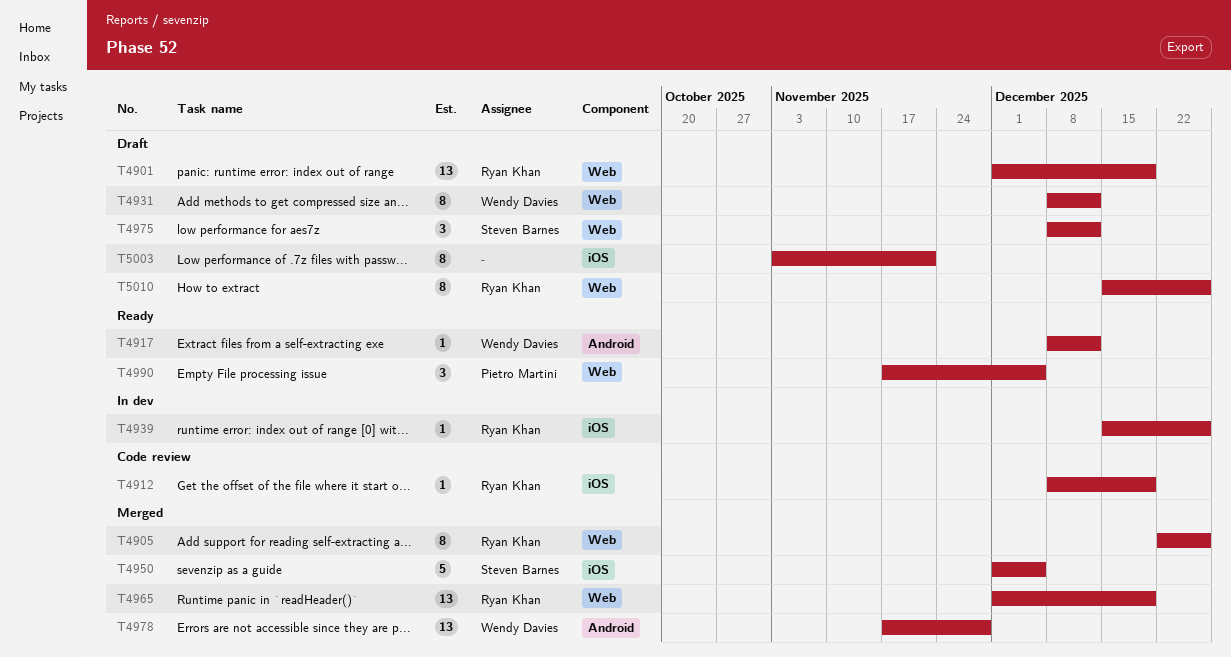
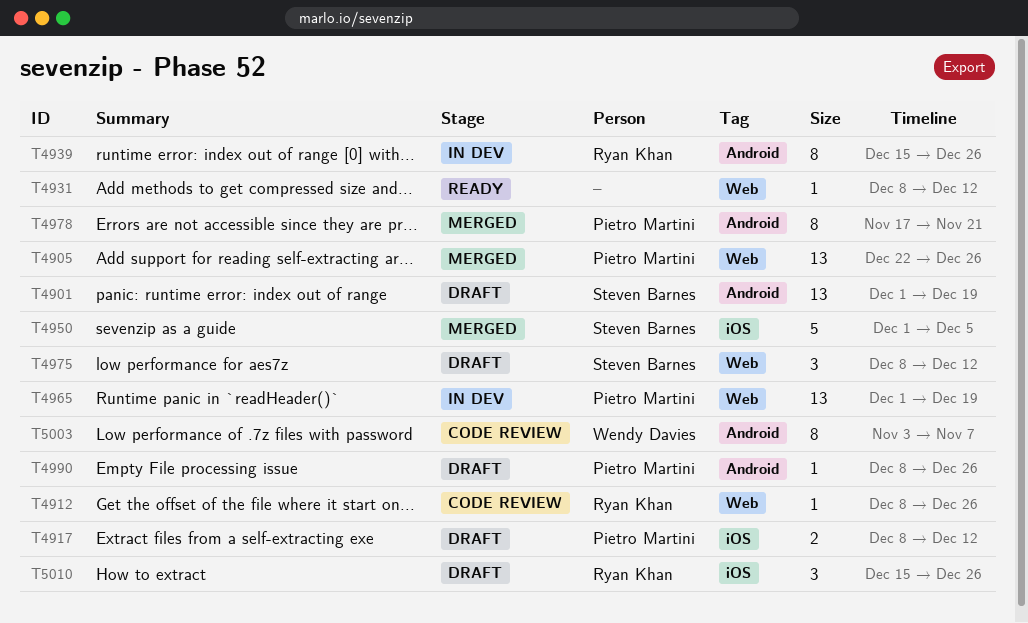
T4901, owner: Ryan Khan -> Steven Barnes
T4901, label: Web -> Android
T4905, owner: Ryan Khan -> Pietro Martini
T4905, estimate: 8 -> 13
T4912, label: iOS -> Web
T4912, due: Dec 19 -> Dec 26
T4917, status: Ready -> Draft
T4917, owner: Wendy Davies -> Pietro Martini
T4917, label: Android -> iOS
T4917, estimate: 1 -> 2
T4931, status: Draft -> Ready
T4931, owner: Wendy Davies -> none
T4931, estimate: 8 -> 1
T4939, label: iOS -> Android
T4939, estimate: 1 -> 8
T4965, status: Merged -> In dev
T4965, owner: Ryan Khan -> Pietro Martini
T4978, owner: Wendy Davies -> Pietro Martini
T4978, estimate: 13 -> 8
T4978, due: Nov 28 -> Nov 21
T4990, status: Ready -> Draft
T4990, label: Web -> Android
T4990, estimate: 3 -> 1
T4990, start: Nov 17 -> Dec 8
T4990, due: Dec 5 -> Dec 26
T5003, status: Draft -> Code review
T5003, owner: none -> Wendy Davies
T5003, label: iOS -> Android
T5003, due: Nov 21 -> Nov 7
T5010, label: Web -> iOS
T5010, estimate: 8 -> 3

